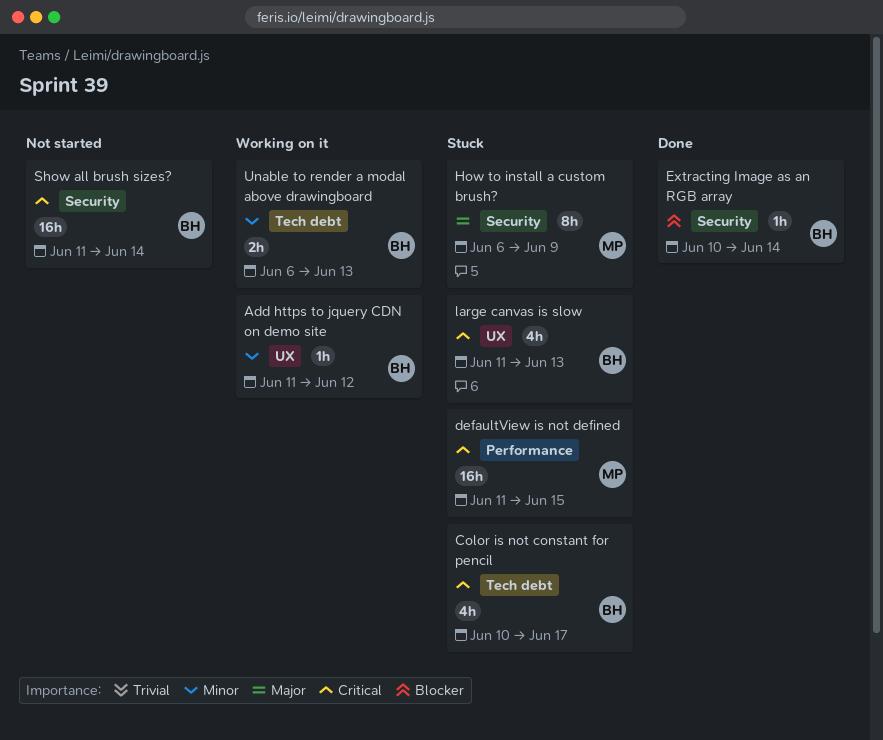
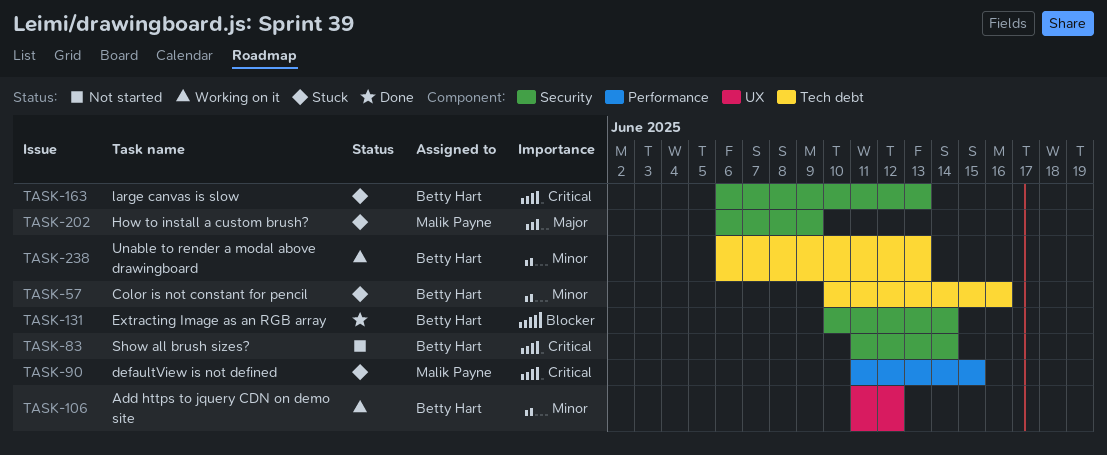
Color is not constant for pencil, priority: Critical -> Minor
Color is not constant for pencil, due: Jun 17 -> Jun 16
large canvas is slow, label: UX -> Security
large canvas is slow, start: Jun 11 -> Jun 6

